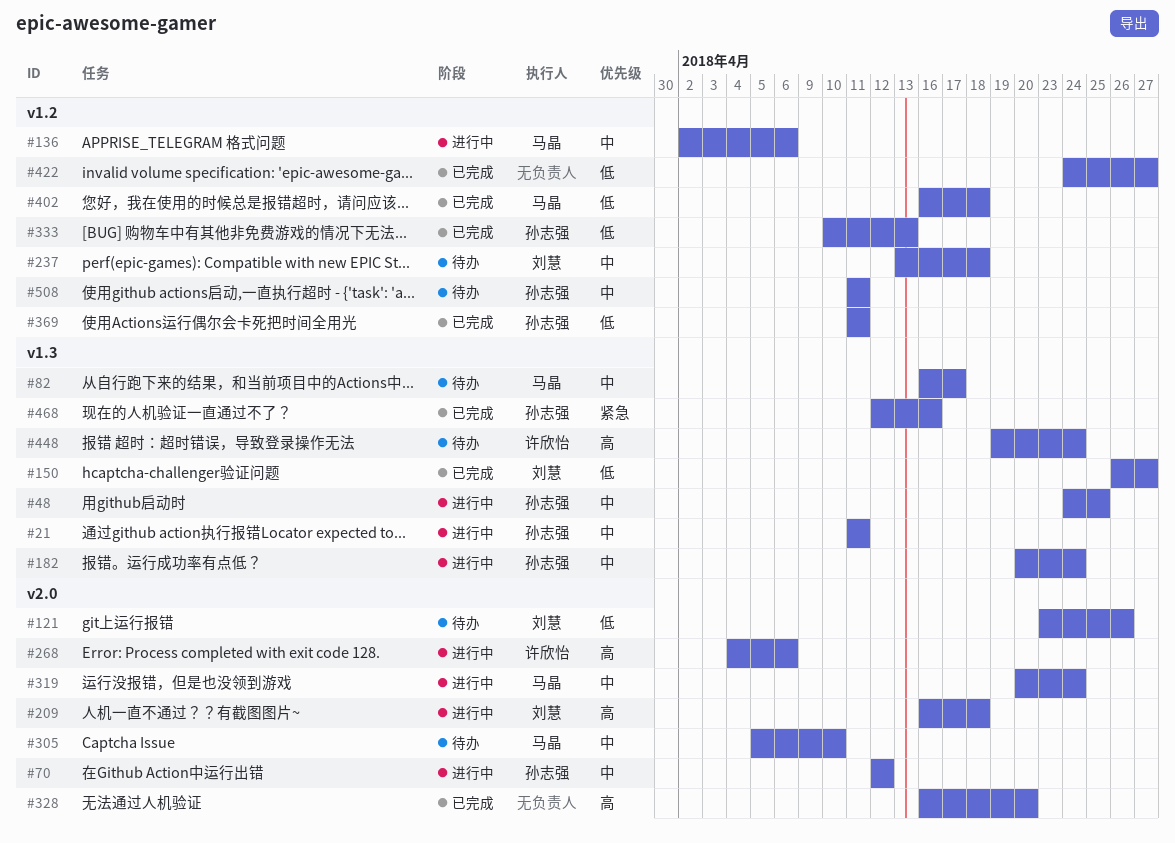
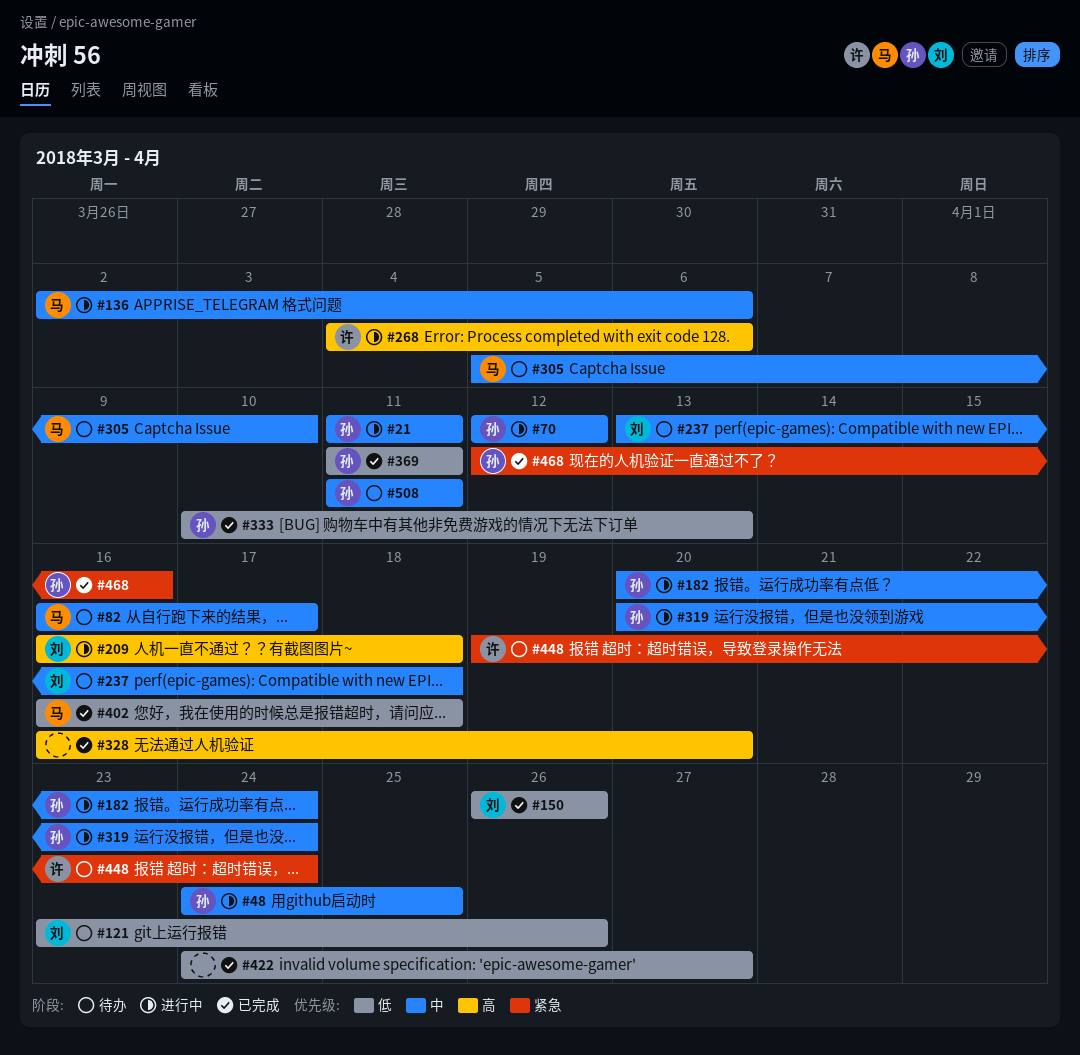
#150, due: Apr 27 -> Apr 26
#319, owner: 马晶 -> 孙志强
#448, priority: 高 -> 紧急

